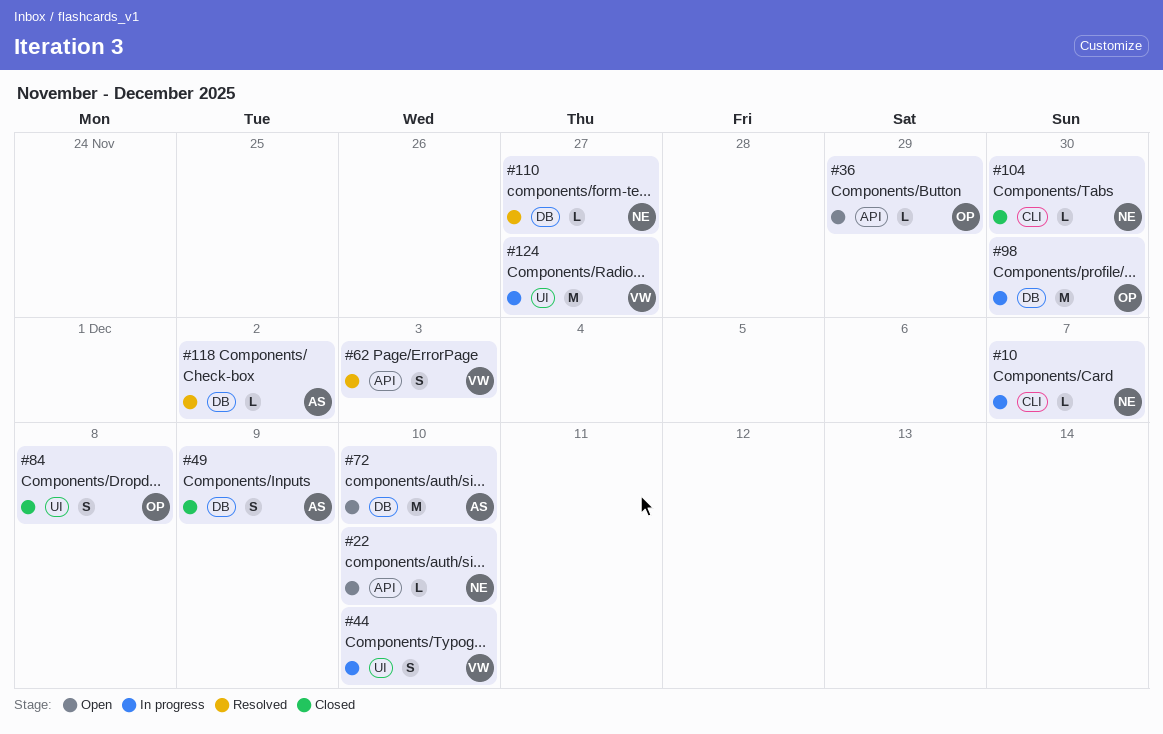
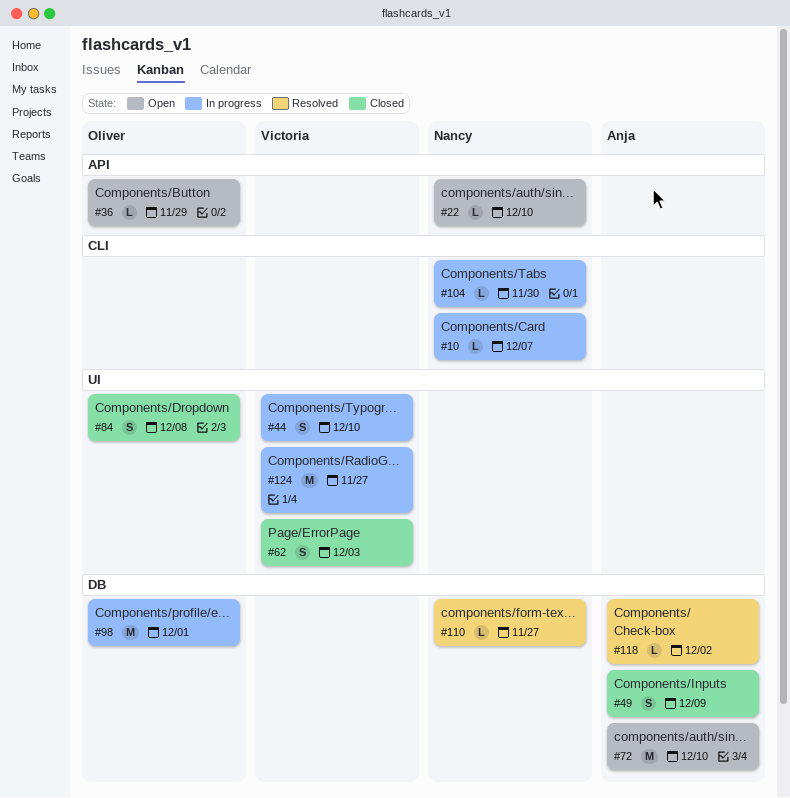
#62, status: Resolved -> Closed
#62, label: API -> UI
#98, due: Nov 30 -> Dec 1
#104, status: Closed -> In progress

